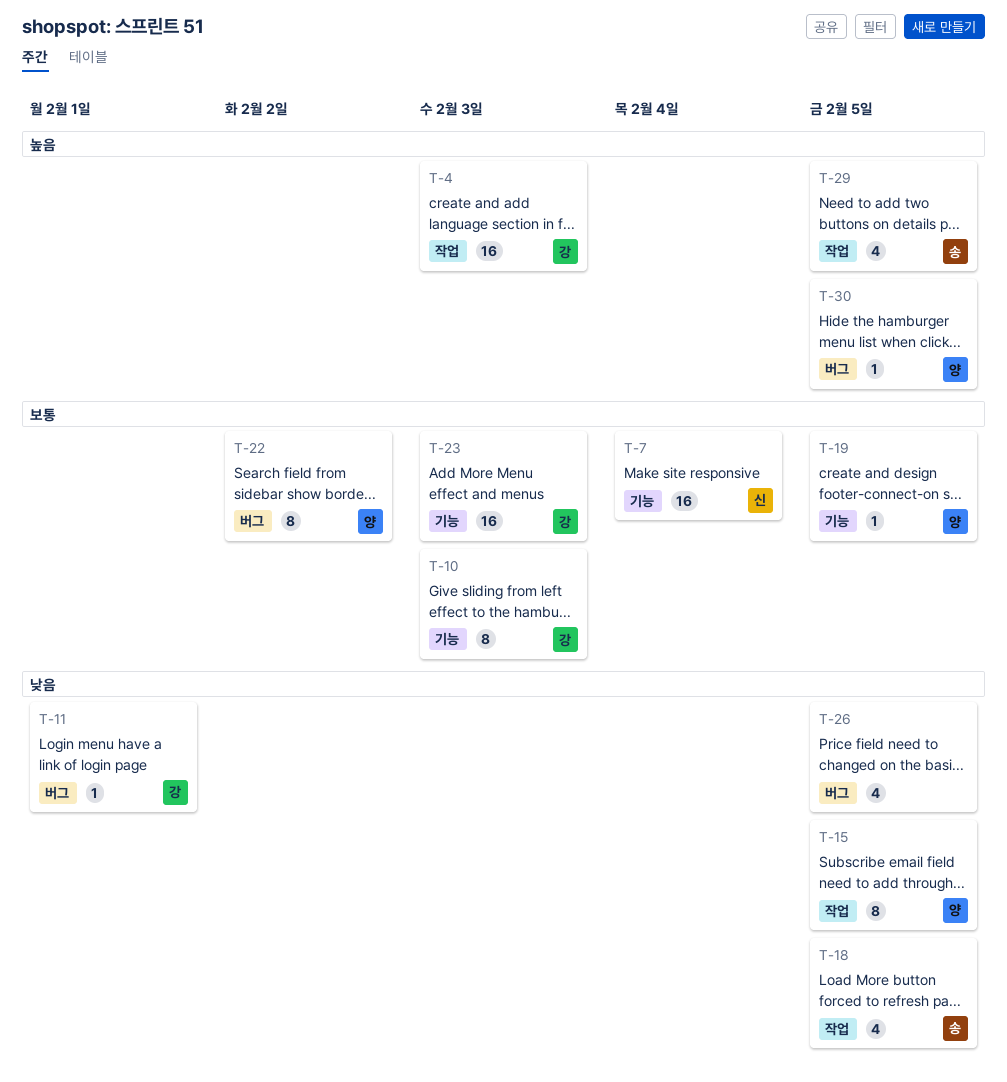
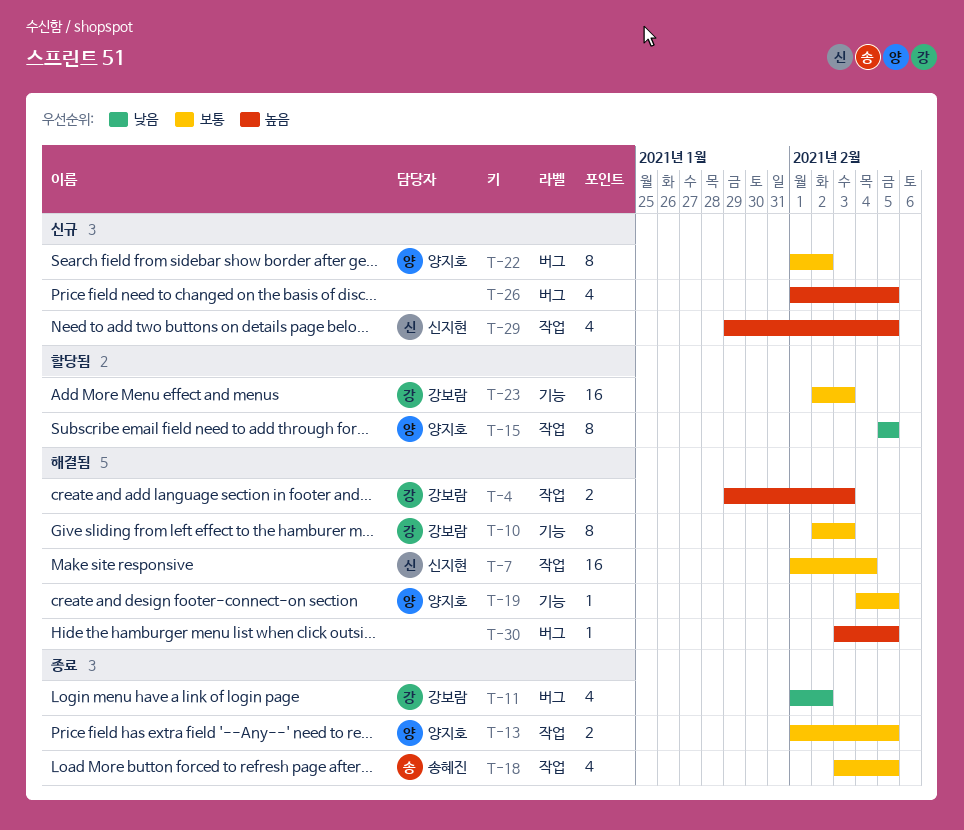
T-4, estimate: 16 -> 2
T-7, label: 기능 -> 작업
T-11, estimate: 1 -> 4
T-11, due: Feb 1 -> Feb 2
T-13: none -> present
T-18, priority: 낮음 -> 보통
T-26, priority: 낮음 -> 높음
T-29, owner: 송혜진 -> 신지현
T-30, owner: 양지호 -> none

